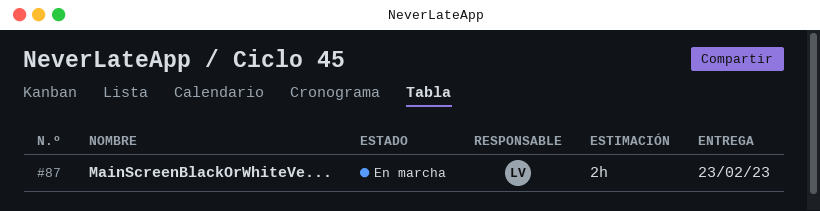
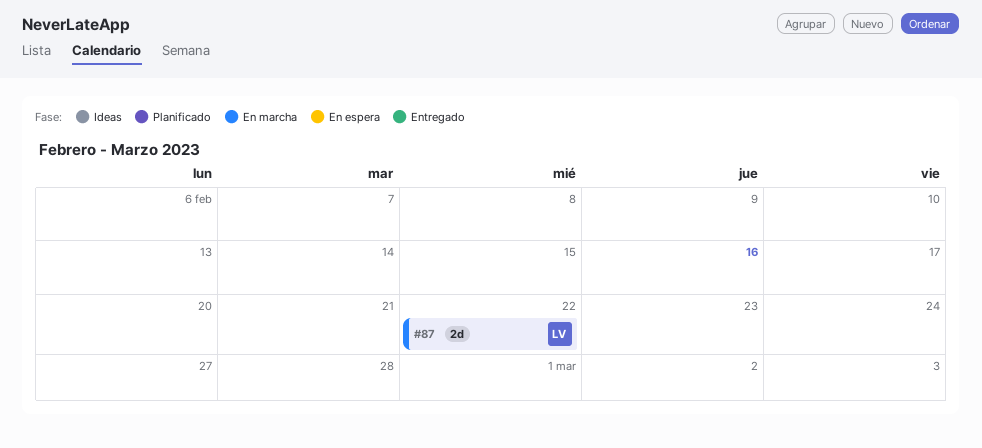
#87, estimate: 2h -> 2d
#87, due: Feb 23 -> Feb 22

